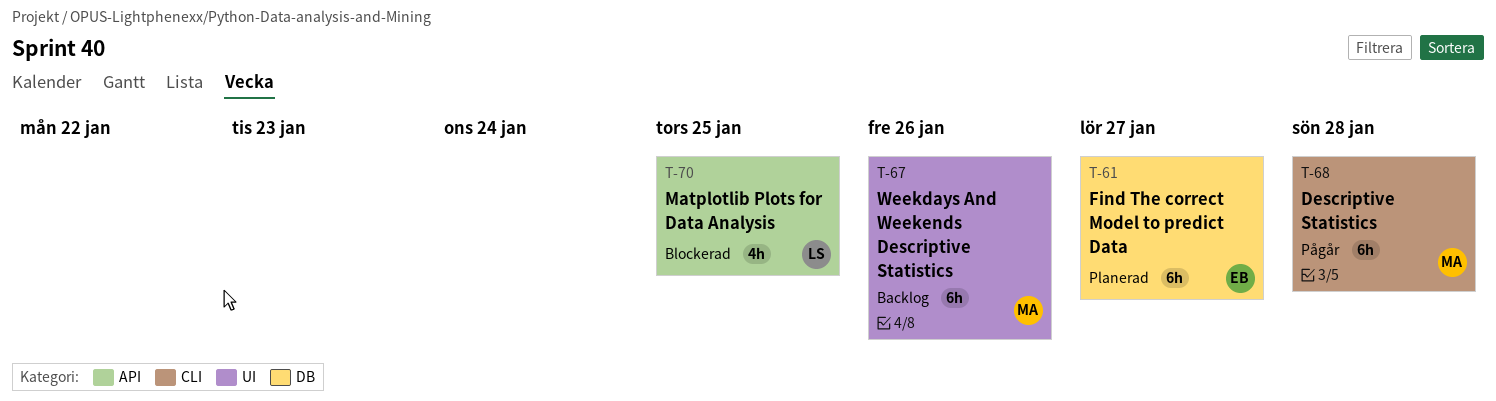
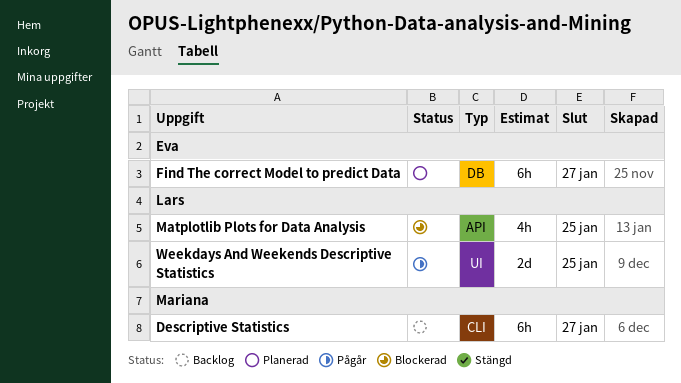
Descriptive Statistics, status: Pågår -> Backlog
Descriptive Statistics, due: Jan 28 -> Jan 27
Weekdays And Weekends Descriptive Statistics, status: Backlog -> Pågår
Weekdays And Weekends Descriptive Statistics, owner: Mariana -> Lars
Weekdays And Weekends Descriptive Statistics, estimate: 6h -> 2d
Weekdays And Weekends Descriptive Statistics, due: Jan 26 -> Jan 25

